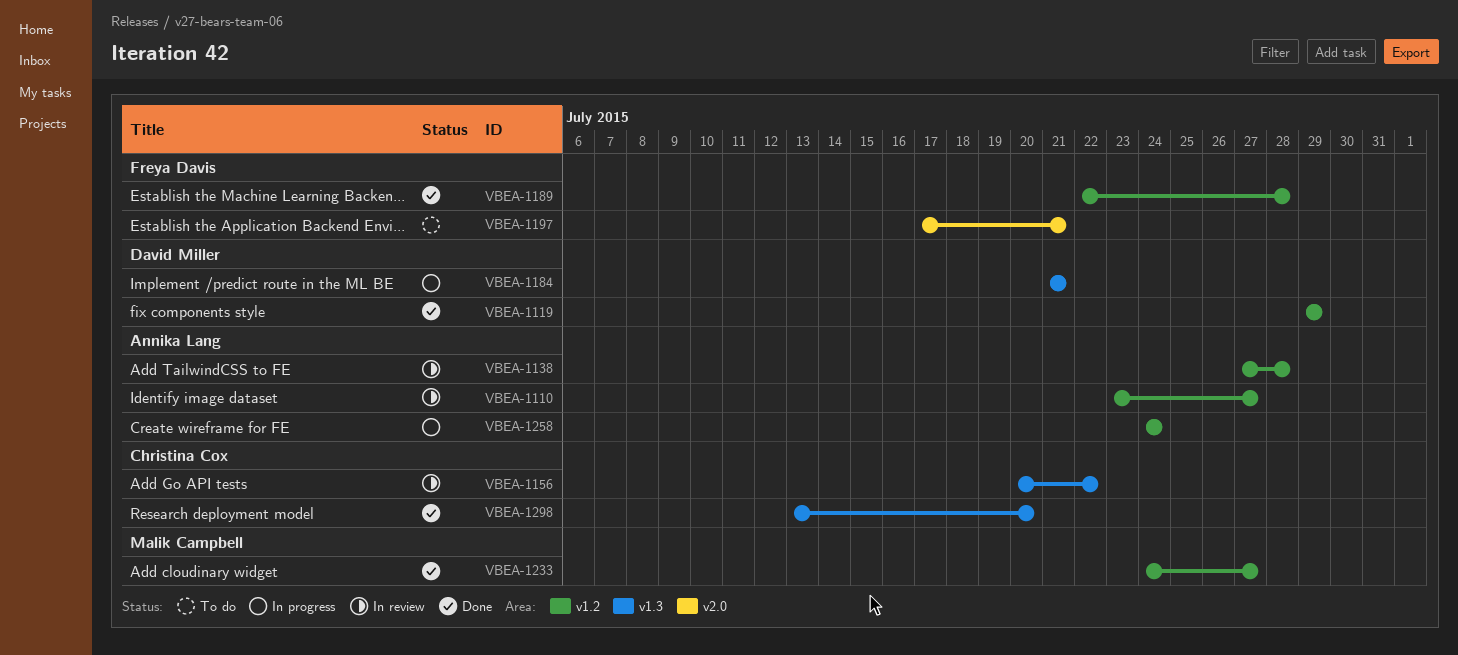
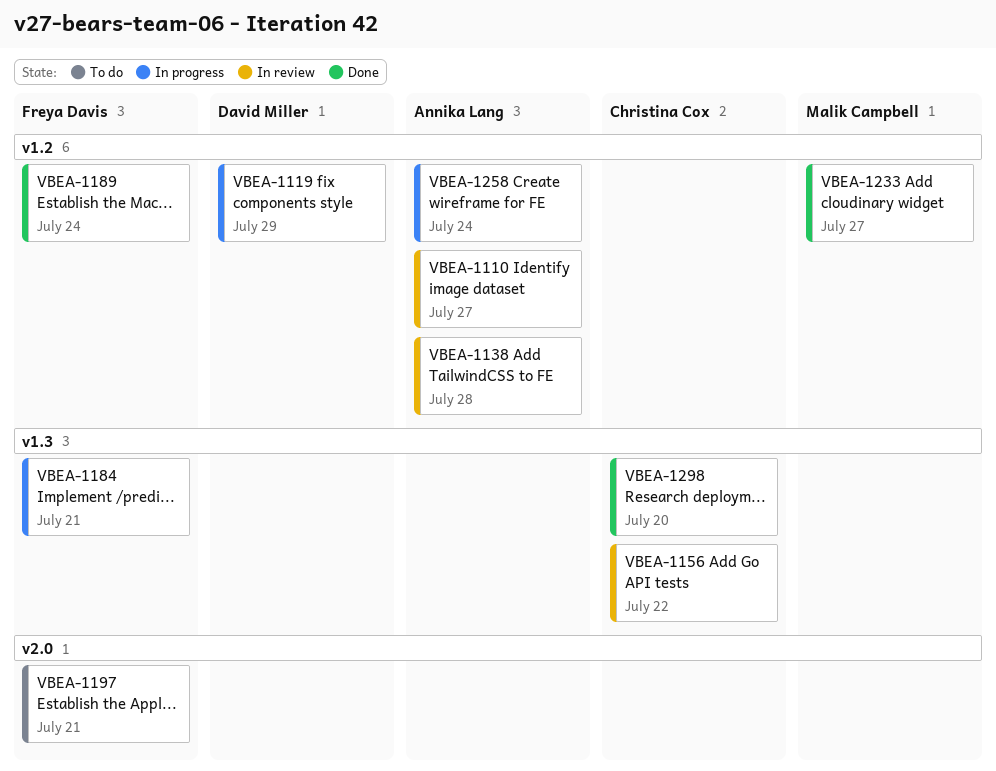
VBEA-1119, status: Done -> In progress
VBEA-1184, owner: David Miller -> Freya Davis
VBEA-1189, due: Jul 28 -> Jul 24

